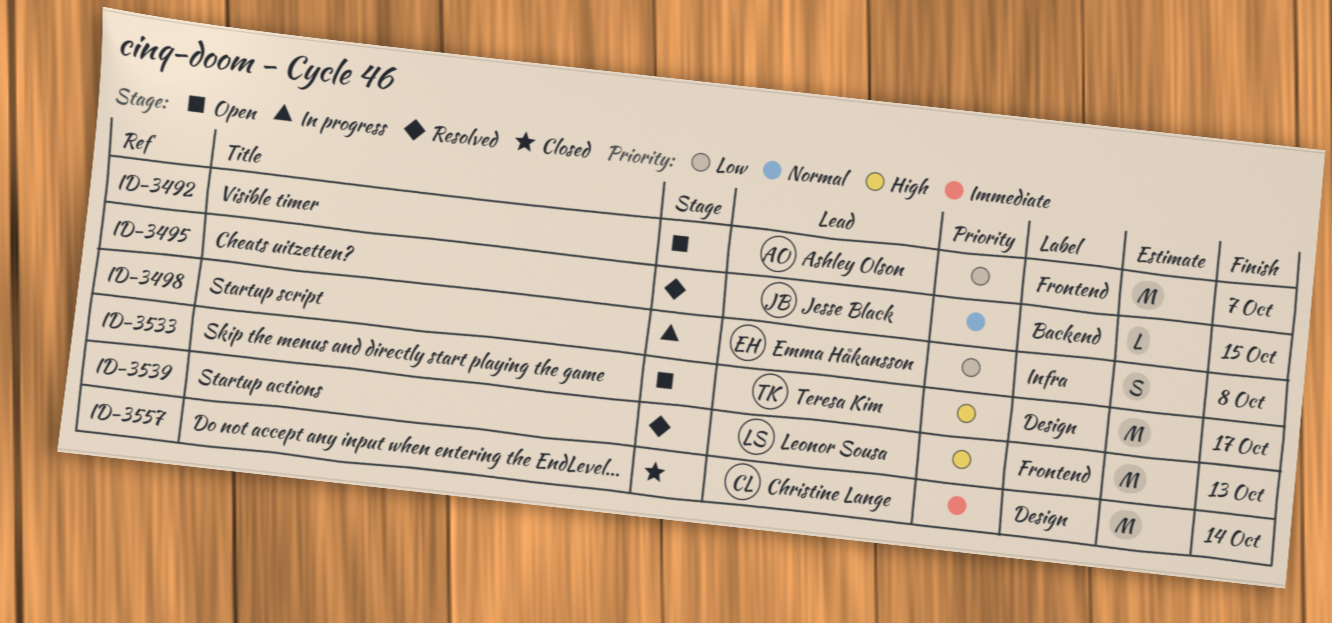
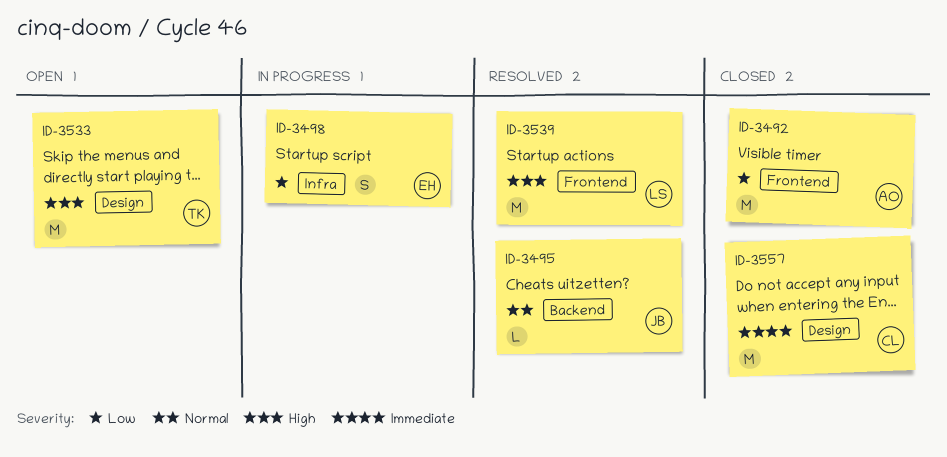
ID-3492, status: Open -> Closed

